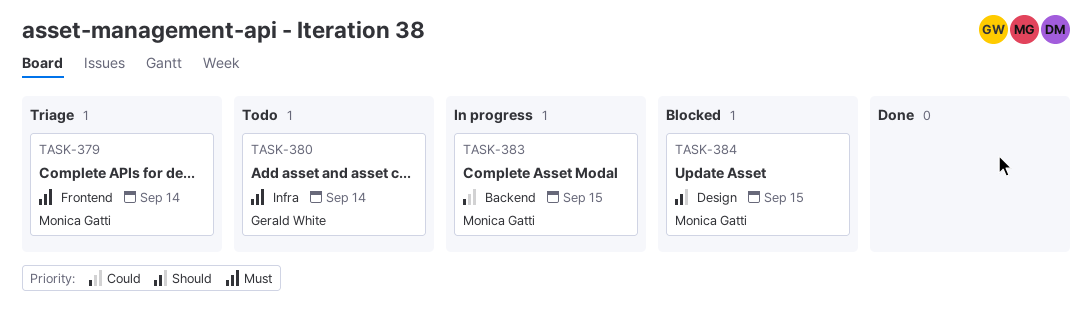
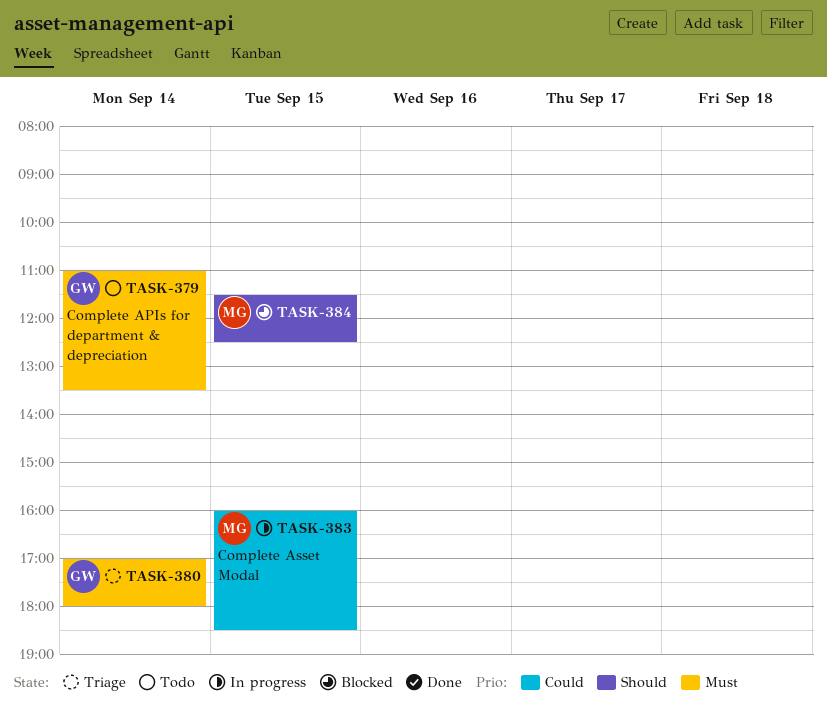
TASK-379, status: Triage -> Todo
TASK-379, owner: Monica Gatti -> Gerald White
TASK-380, status: Todo -> Triage

